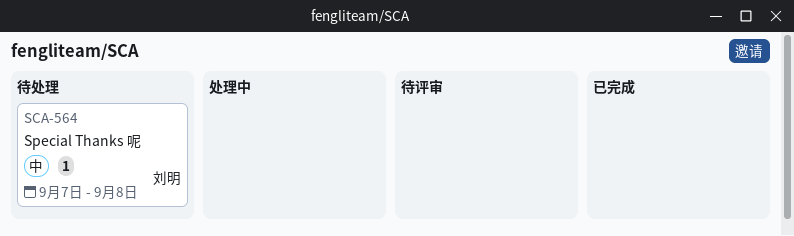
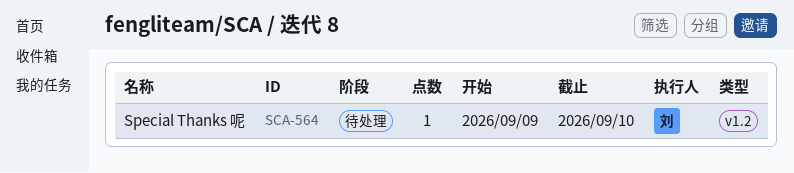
SCA-564, start: Sep 7 -> Sep 9
SCA-564, due: Sep 8 -> Sep 10

